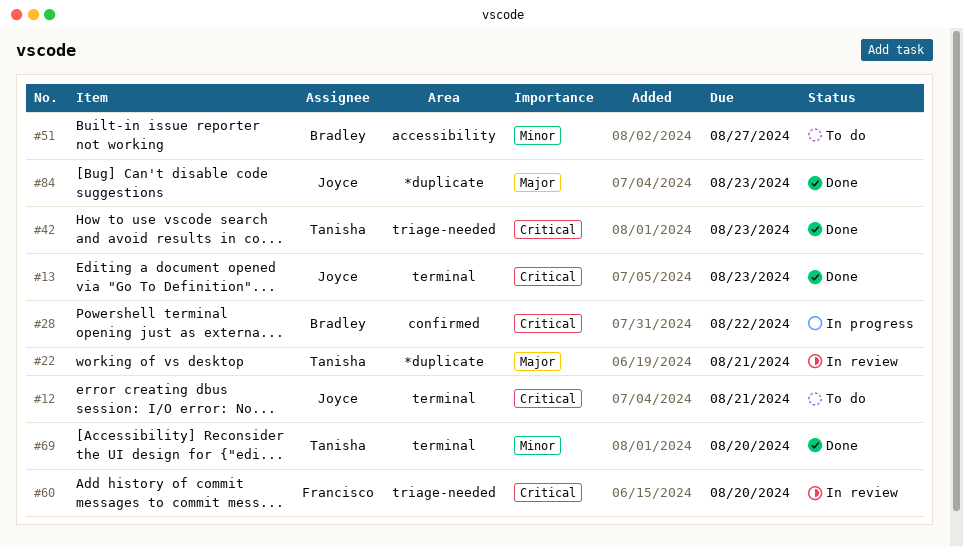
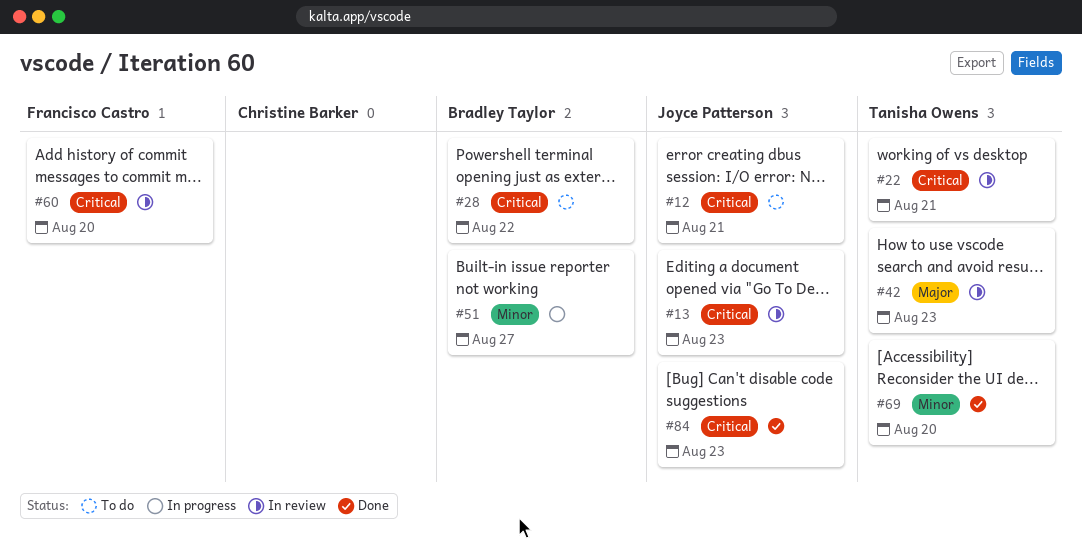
#13, status: Done -> In review
#22, priority: Major -> Critical
#28, status: In progress -> To do
#42, status: Done -> In review
#42, priority: Critical -> Major
#51, status: To do -> In progress
#84, priority: Major -> Critical

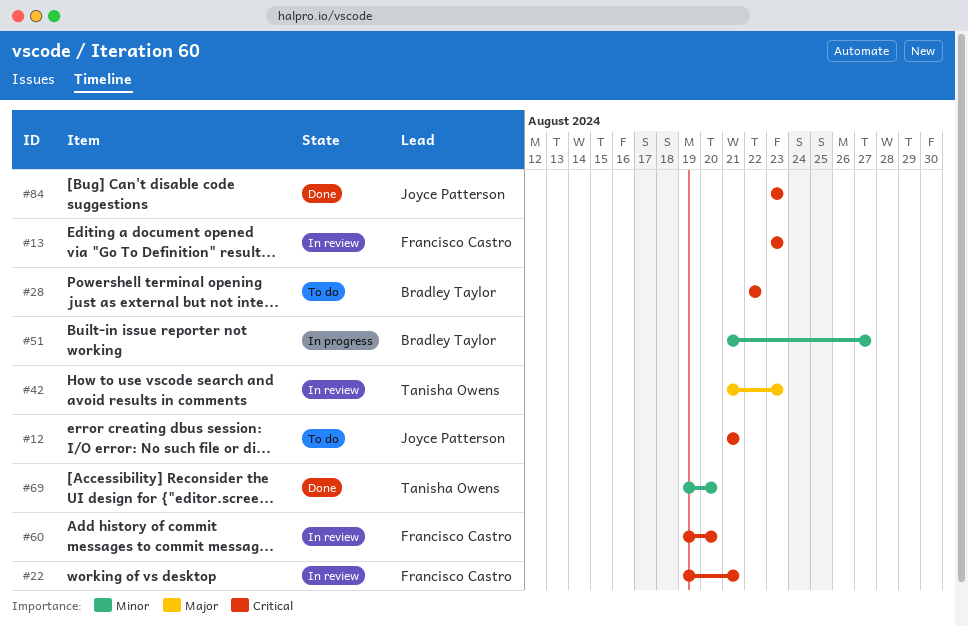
#13, owner: Joyce Patterson -> Francisco Castro
#22, owner: Tanisha Owens -> Francisco Castro

